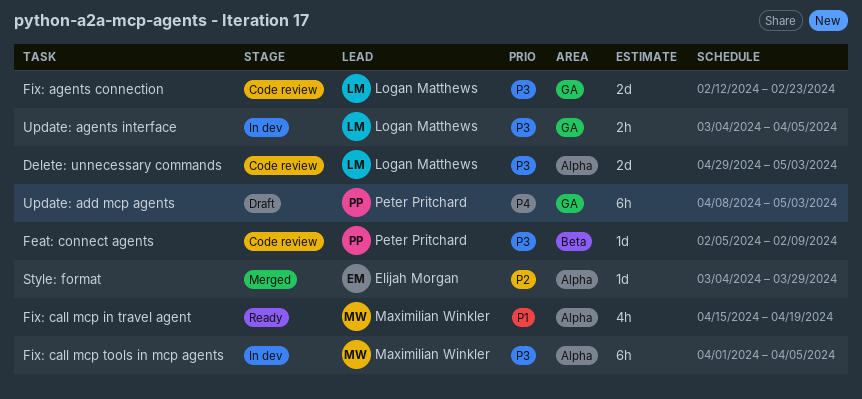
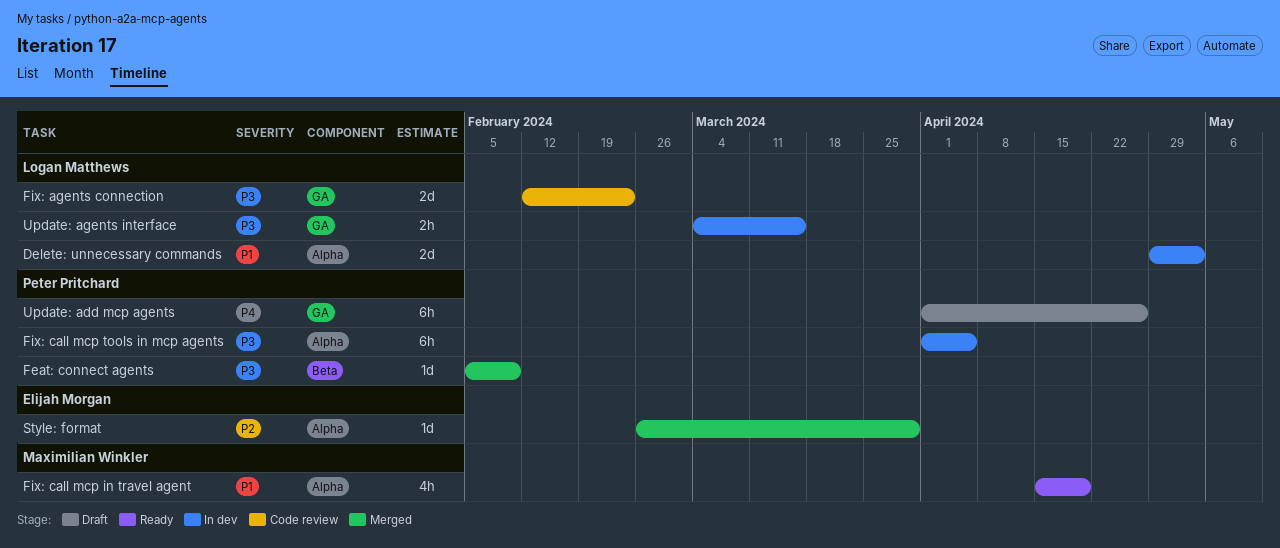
Delete: unnecessary commands, status: Code review -> In dev
Delete: unnecessary commands, priority: P3 -> P1
Feat: connect agents, status: Code review -> Merged
Fix: call mcp tools in mcp agents, owner: Maximilian Winkler -> Peter Pritchard
Style: format, start: Mar 4 -> Feb 26
Update: add mcp agents, start: Apr 8 -> Apr 1
Update: add mcp agents, due: May 3 -> Apr 26
Update: agents interface, due: Apr 5 -> Mar 15

